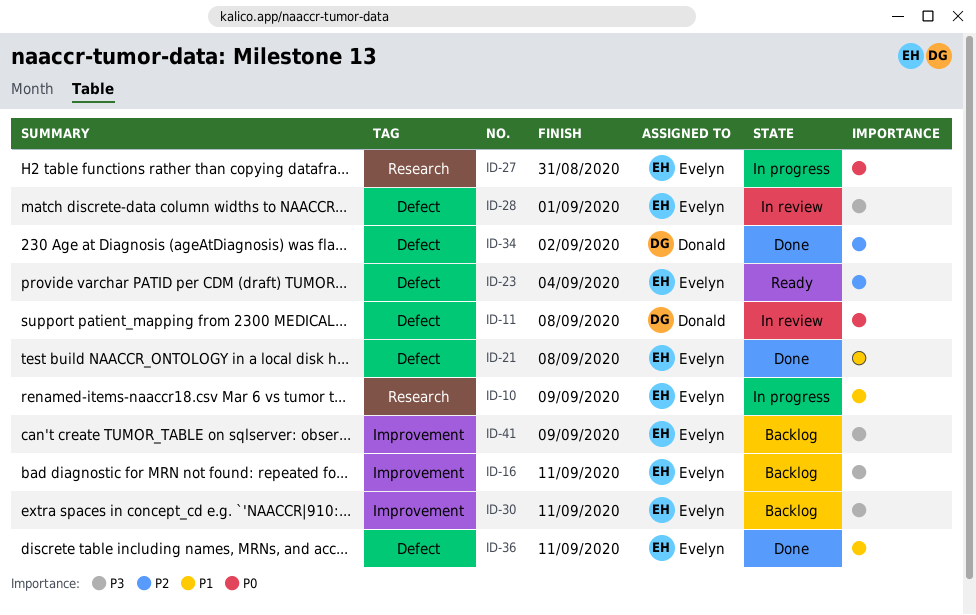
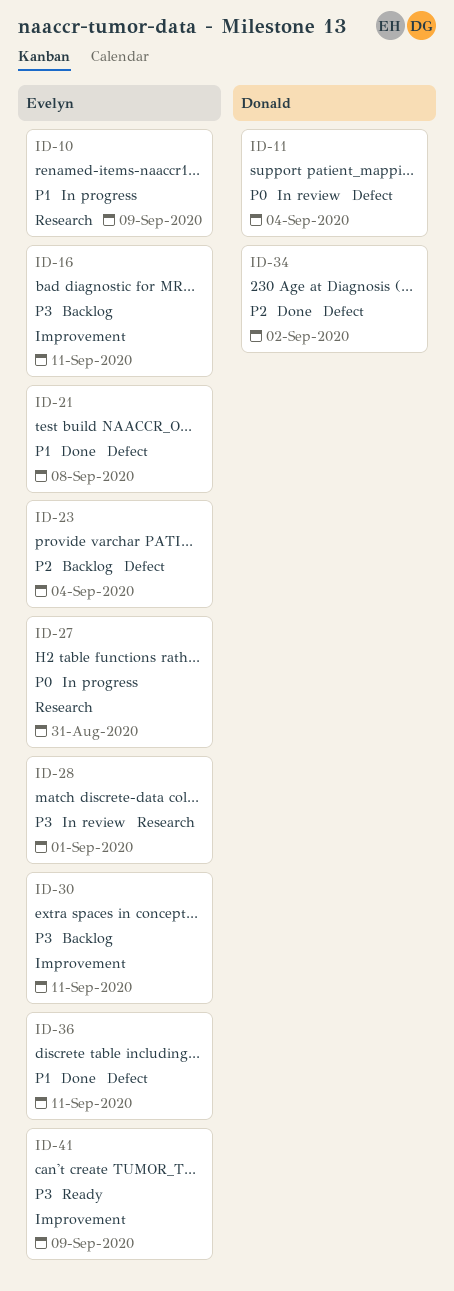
ID-11, due: Sep 8 -> Sep 4
ID-23, status: Ready -> Backlog
ID-28, label: Defect -> Research
ID-41, status: Backlog -> Ready

